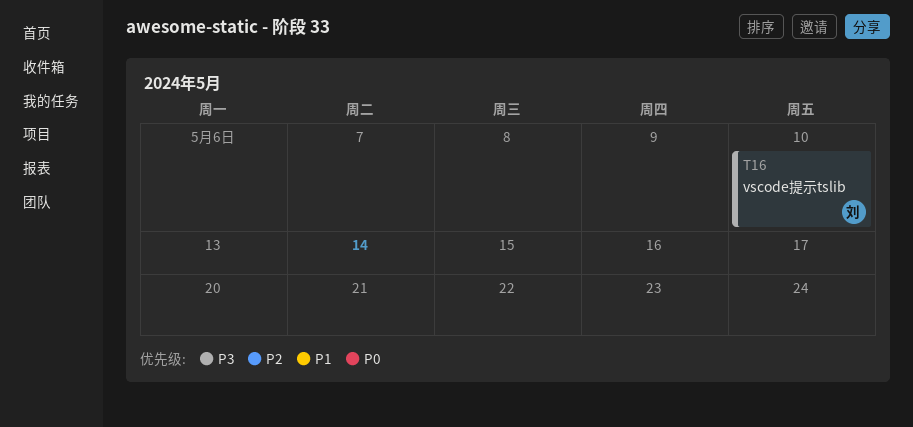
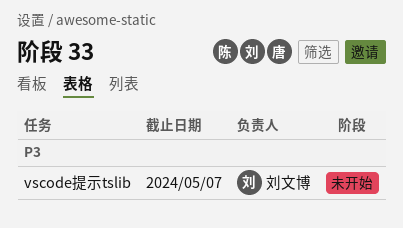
vscode提示tslib, due: May 10 -> May 7

